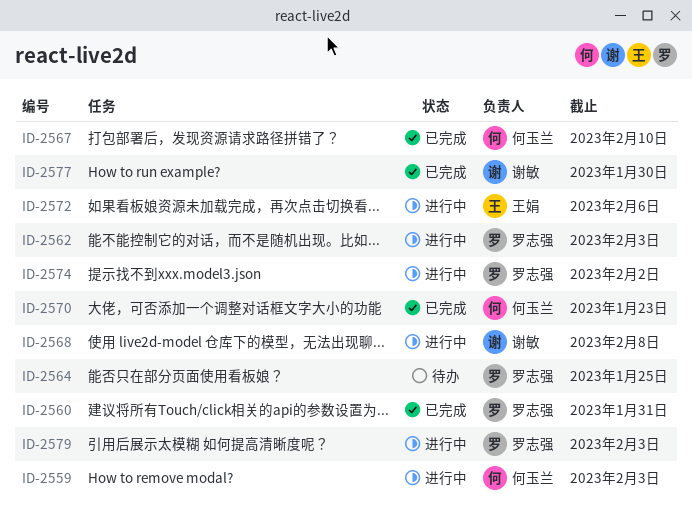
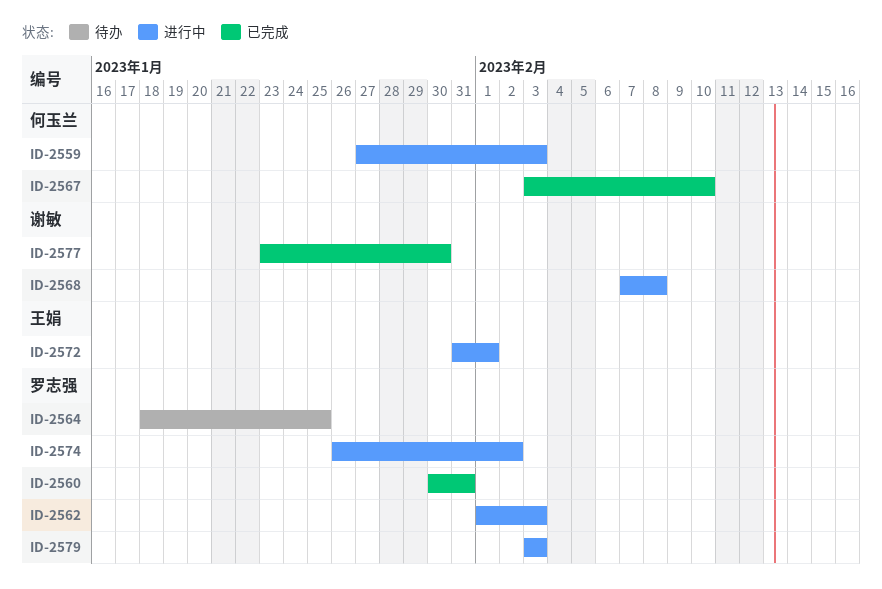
ID-2570: present -> none
ID-2572, due: Feb 6 -> Feb 1

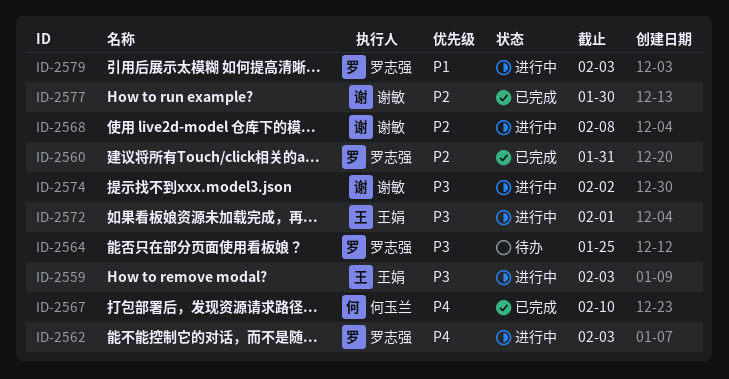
ID-2559, owner: 何玉兰 -> 王娟
ID-2574, owner: 罗志强 -> 谢敏

